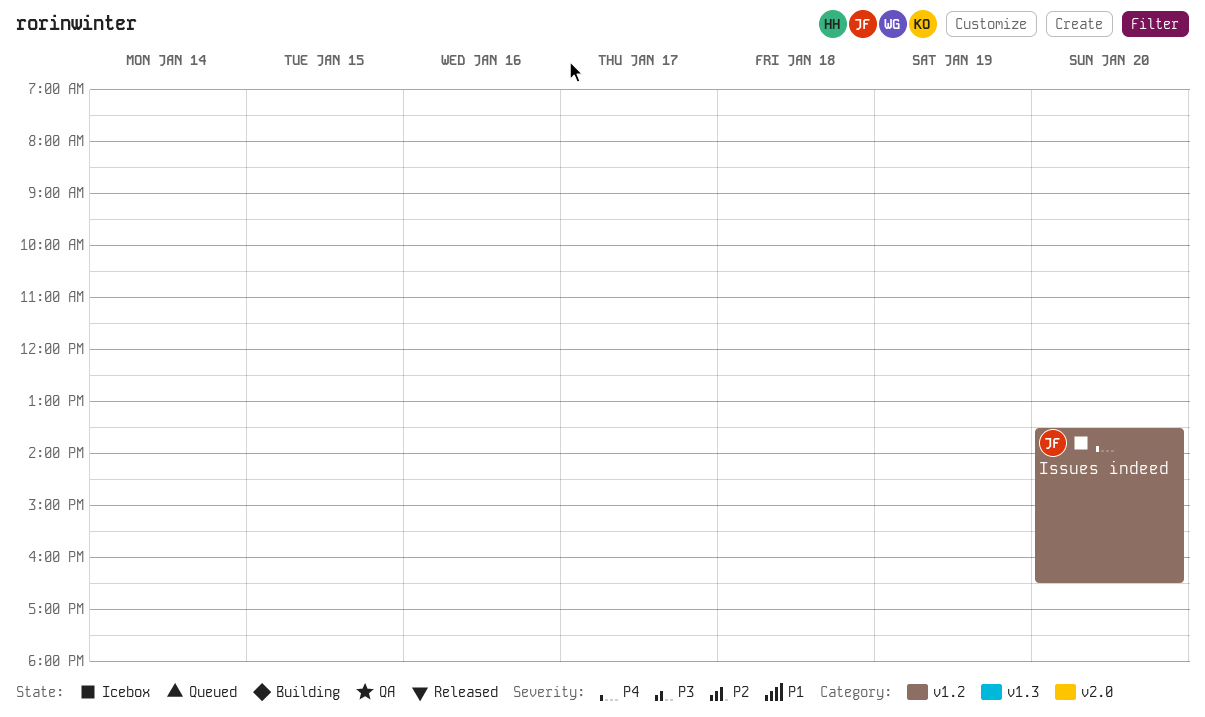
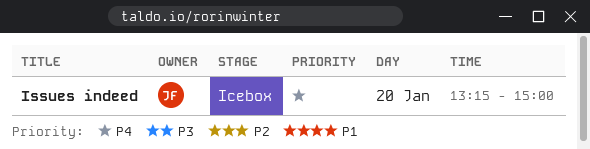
Issues indeed, begins: 13:30 -> 13:15
Issues indeed, ends: 16:30 -> 15:00

